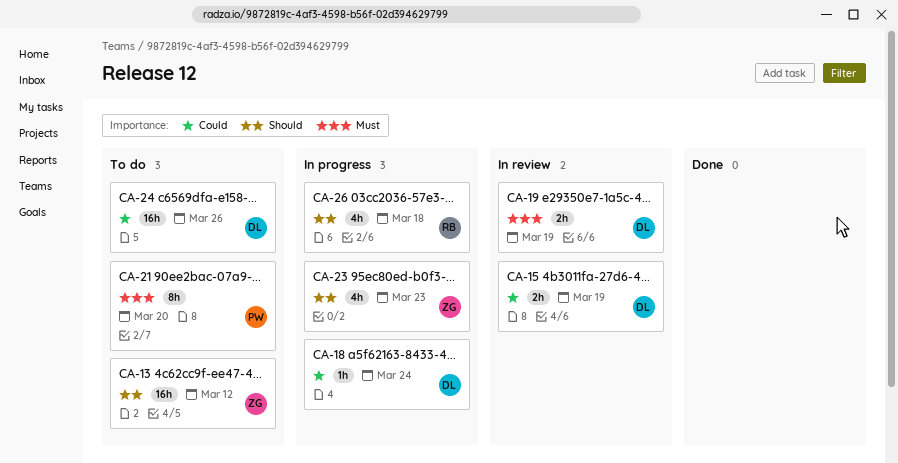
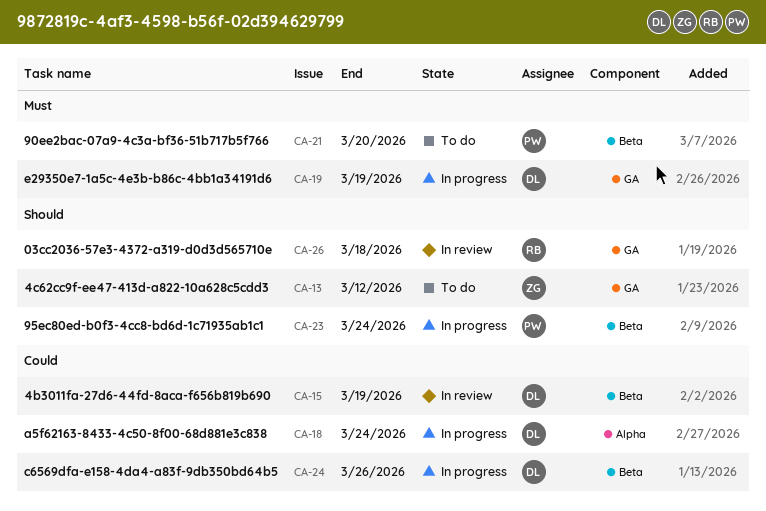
CA-19, status: In review -> In progress
CA-23, owner: ZG -> PW
CA-23, due: Mar 23 -> Mar 24
CA-24, status: To do -> In progress
CA-26, status: In progress -> In review

